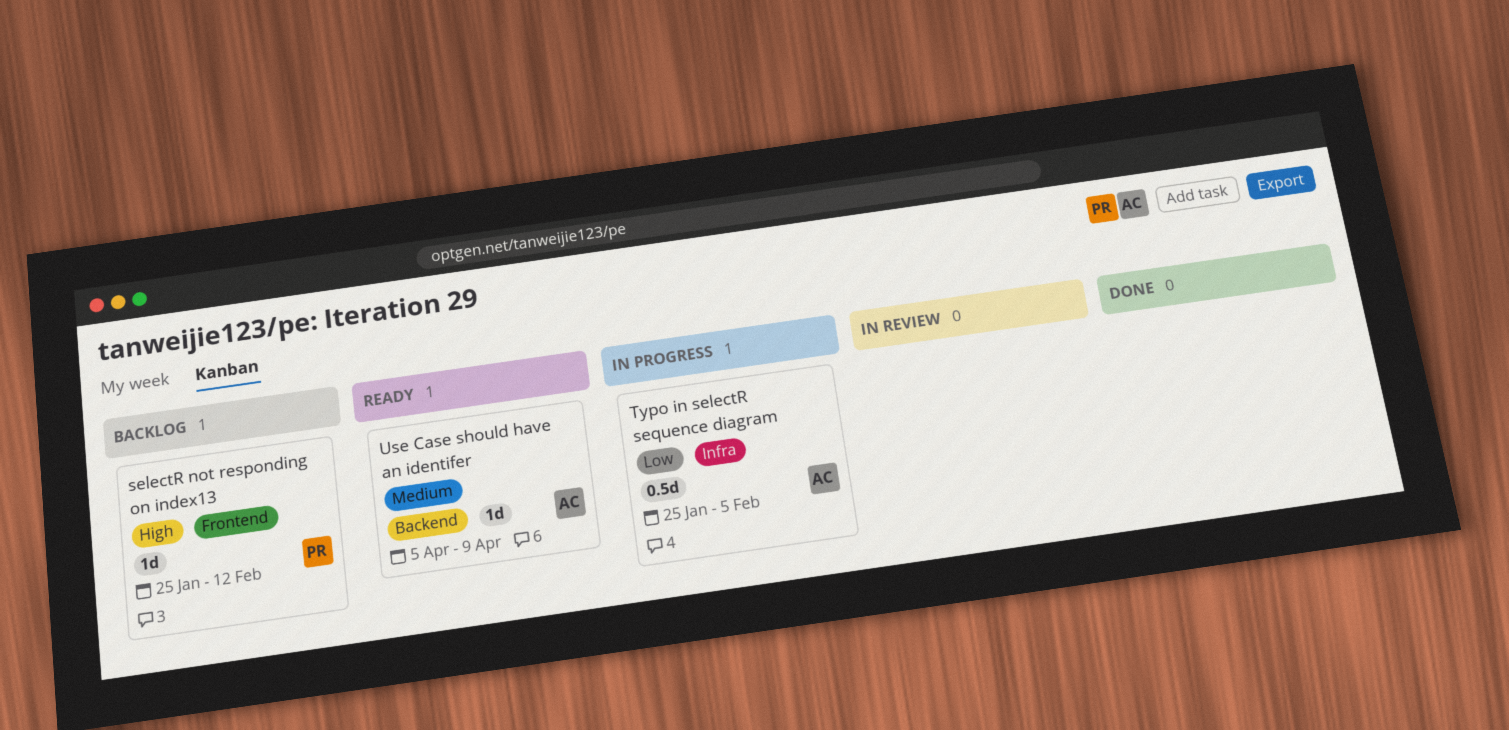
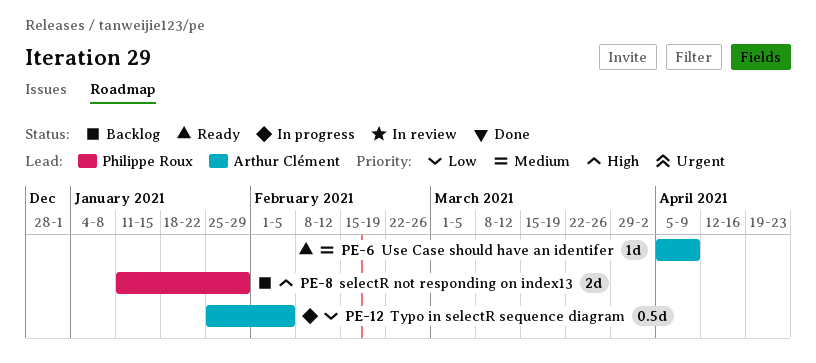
selectR not responding on index13, estimate: 1d -> 2d
selectR not responding on index13, start: Jan 25 -> Jan 11
selectR not responding on index13, due: Feb 12 -> Jan 29

